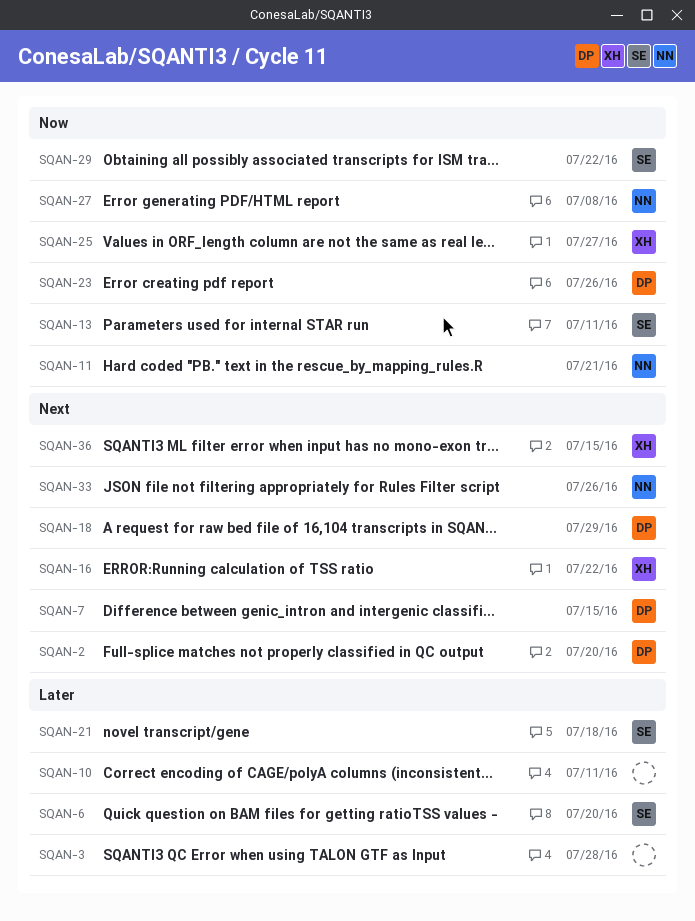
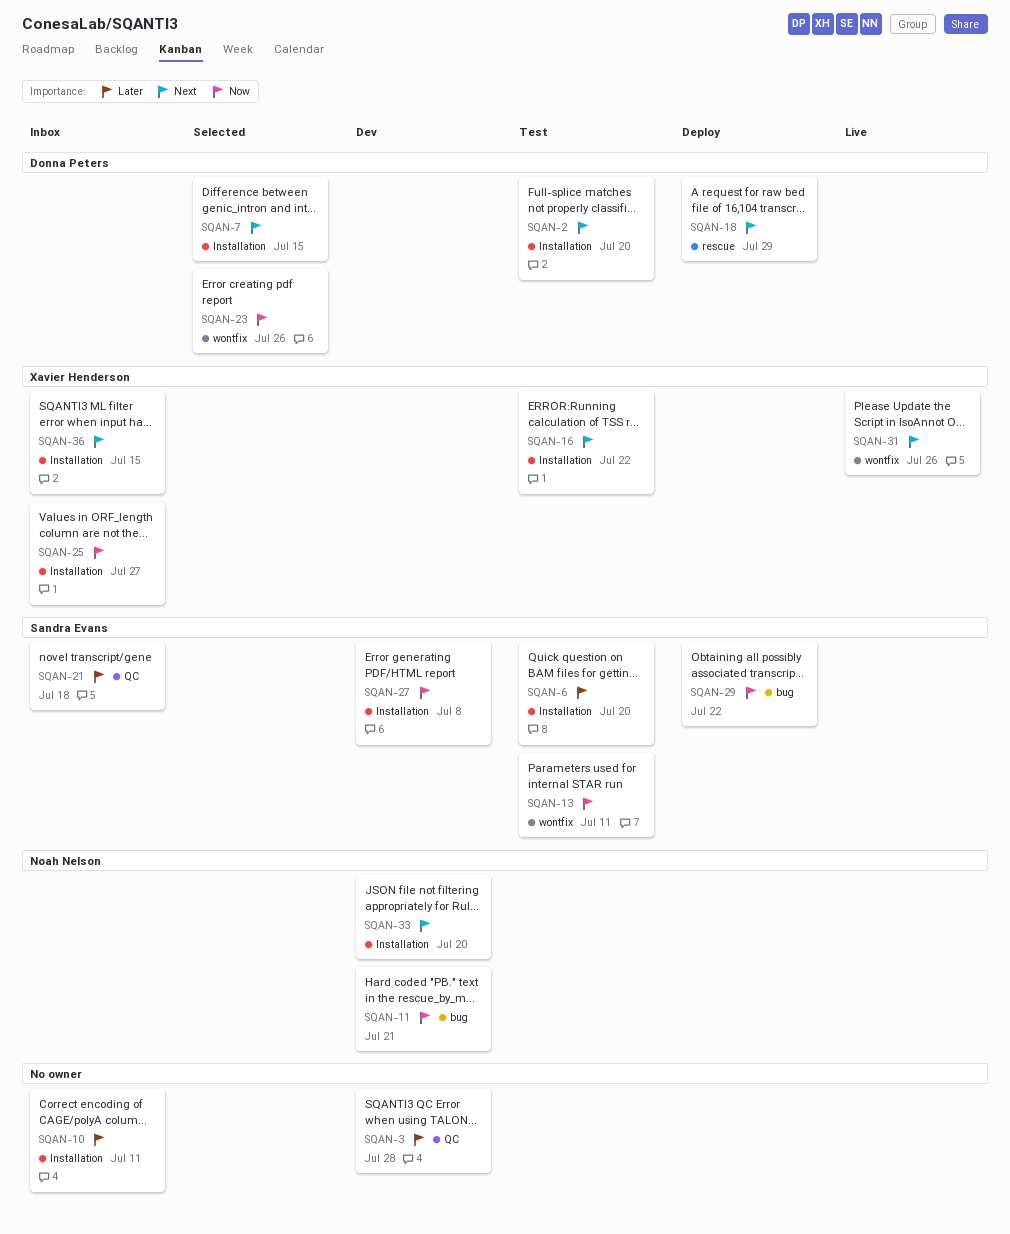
SQAN-27, owner: Noah Nelson -> Sandra Evans
SQAN-31: none -> present
SQAN-33, due: Jul 26 -> Jul 20

